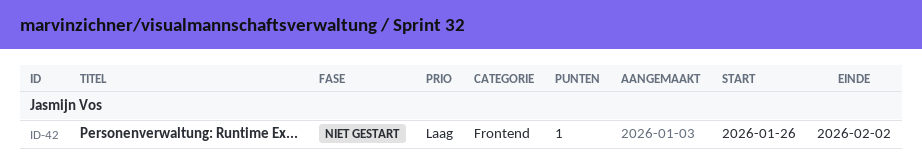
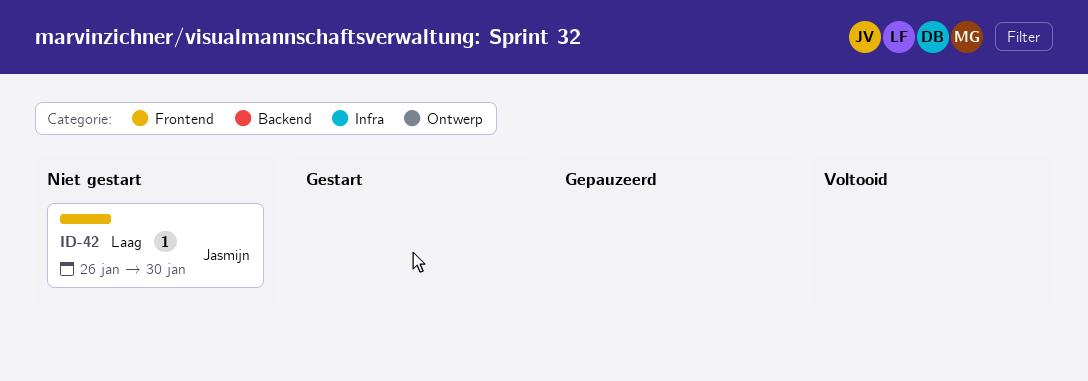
ID-42, due: Feb 2 -> Jan 30

